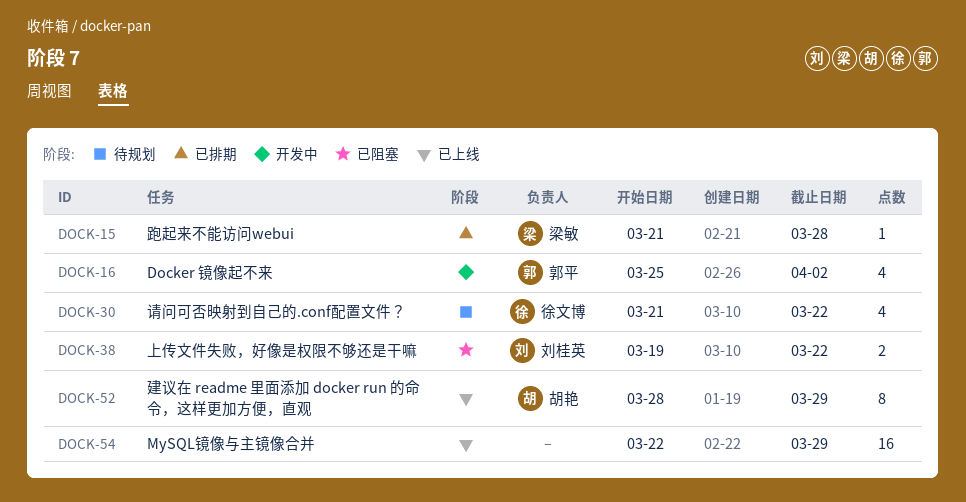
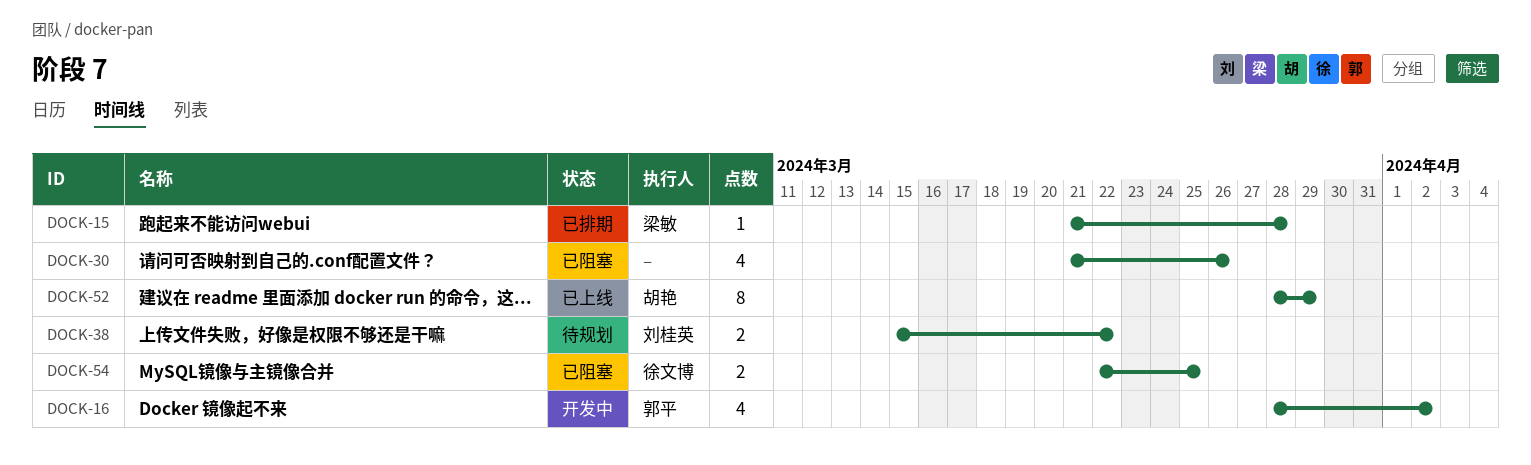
DOCK-16, start: Mar 25 -> Mar 28
DOCK-30, status: 待规划 -> 已阻塞
DOCK-30, owner: 徐文博 -> none
DOCK-30, due: Mar 22 -> Mar 26
DOCK-38, status: 已阻塞 -> 待规划
DOCK-38, start: Mar 19 -> Mar 15
DOCK-54, status: 已上线 -> 已阻塞
DOCK-54, owner: none -> 徐文博
DOCK-54, estimate: 16 -> 2
DOCK-54, due: Mar 29 -> Mar 25

